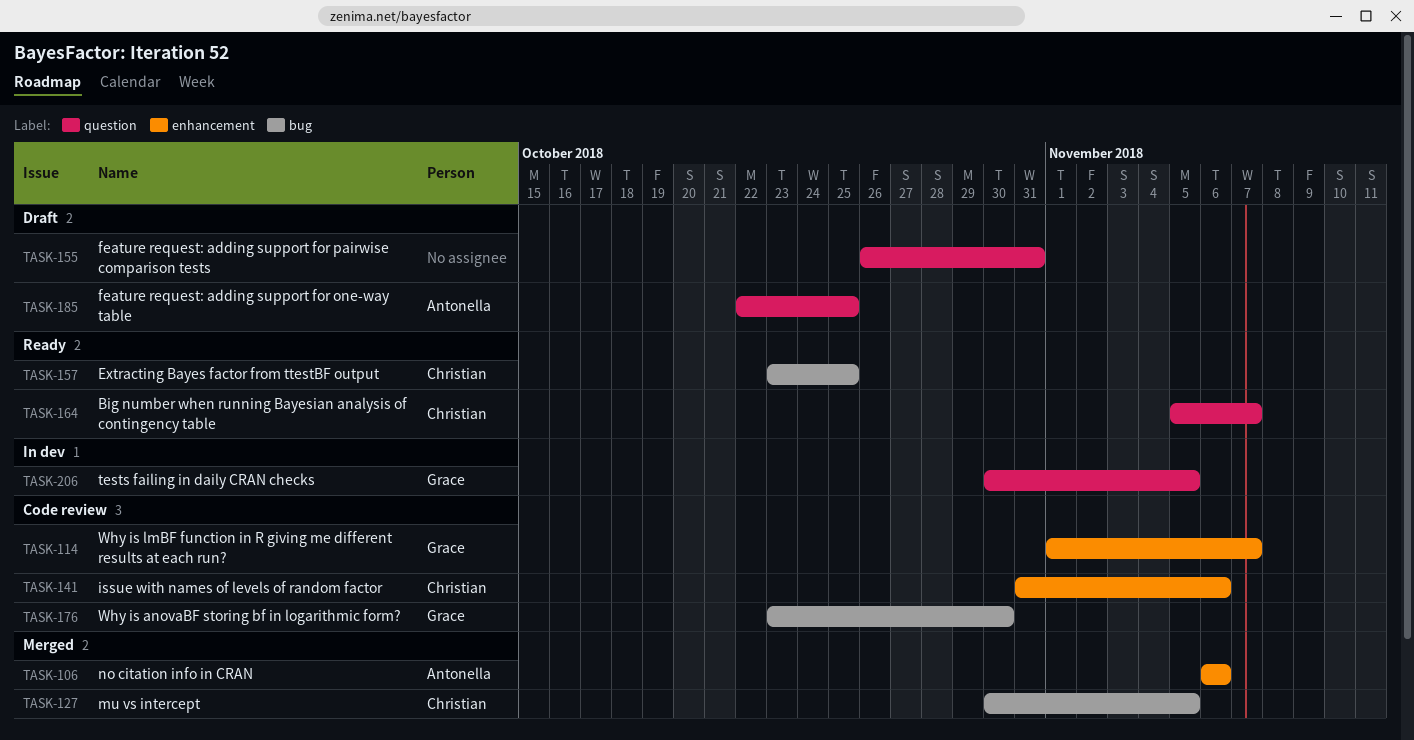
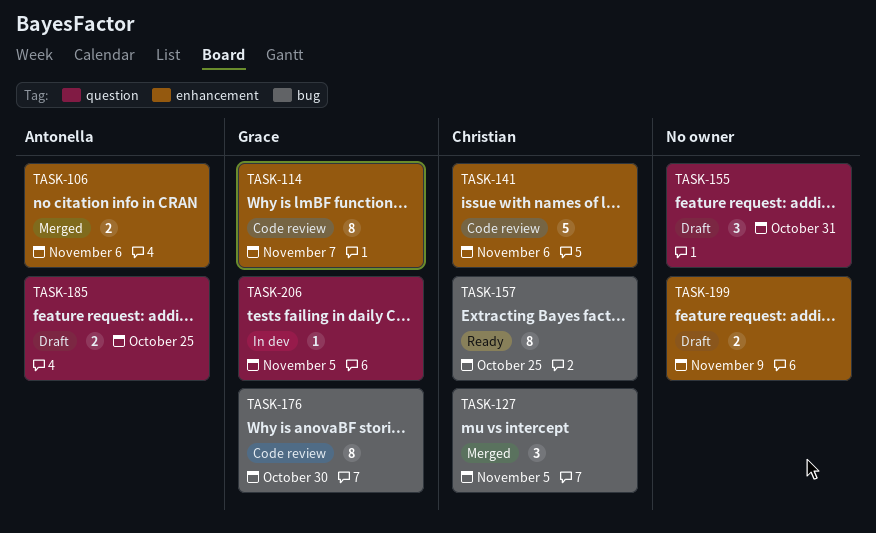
TASK-164: present -> none
TASK-199: none -> present

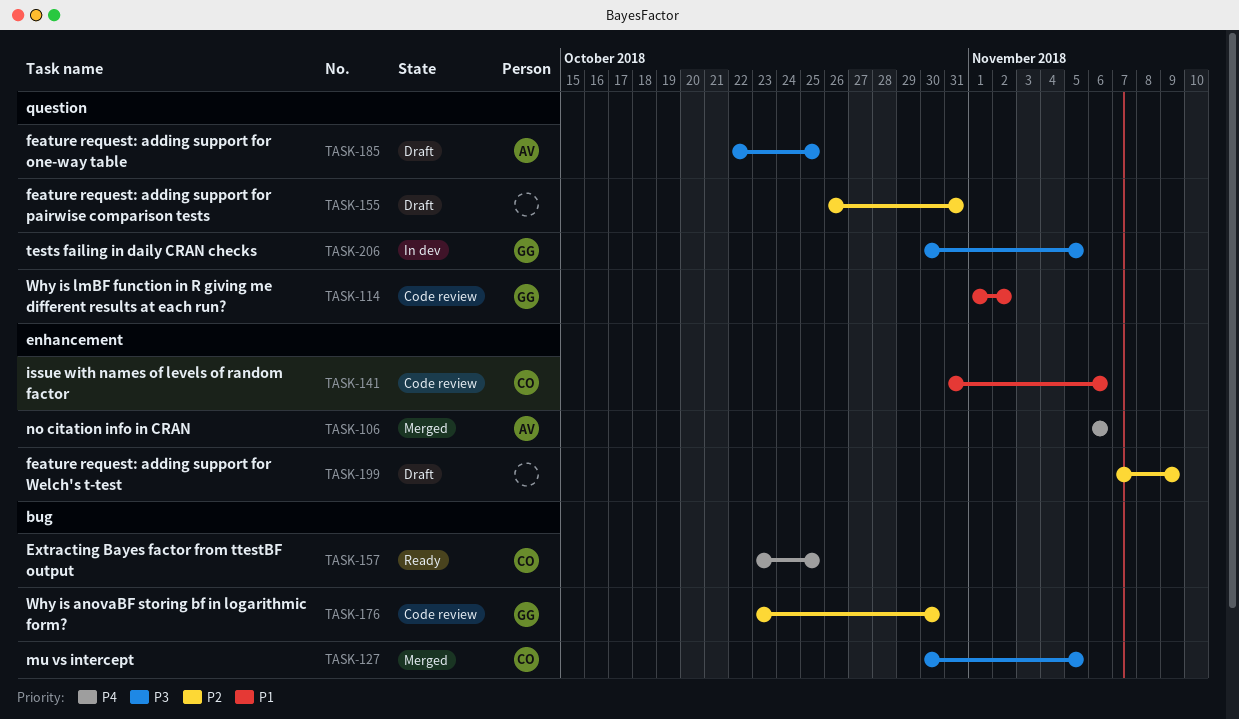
TASK-114, label: enhancement -> question
TASK-114, due: Nov 7 -> Nov 2

